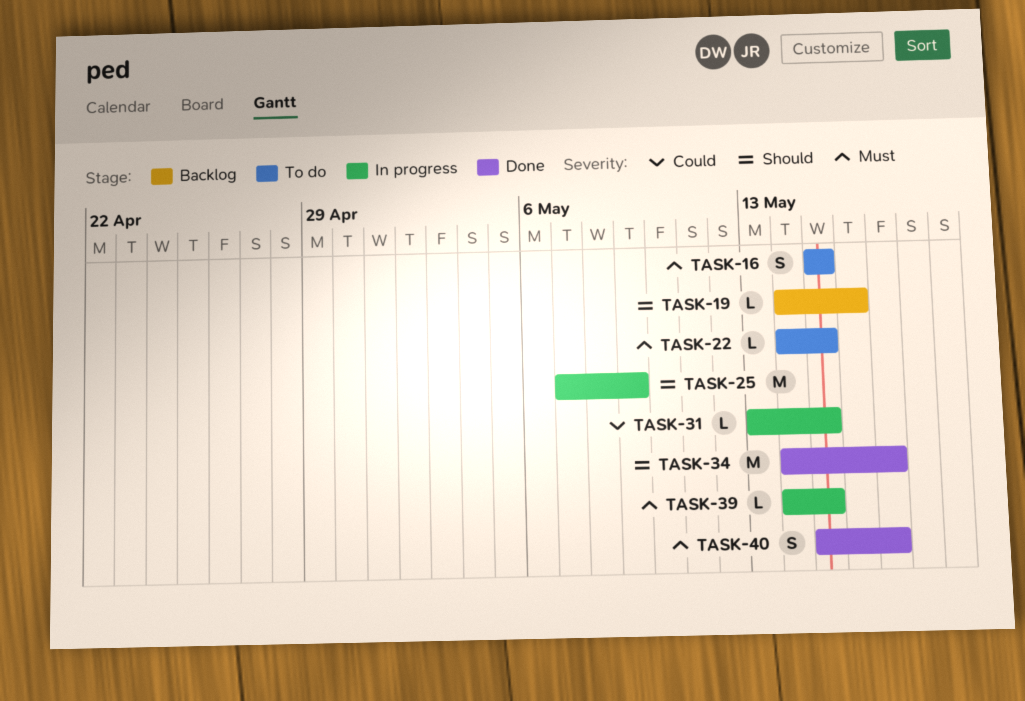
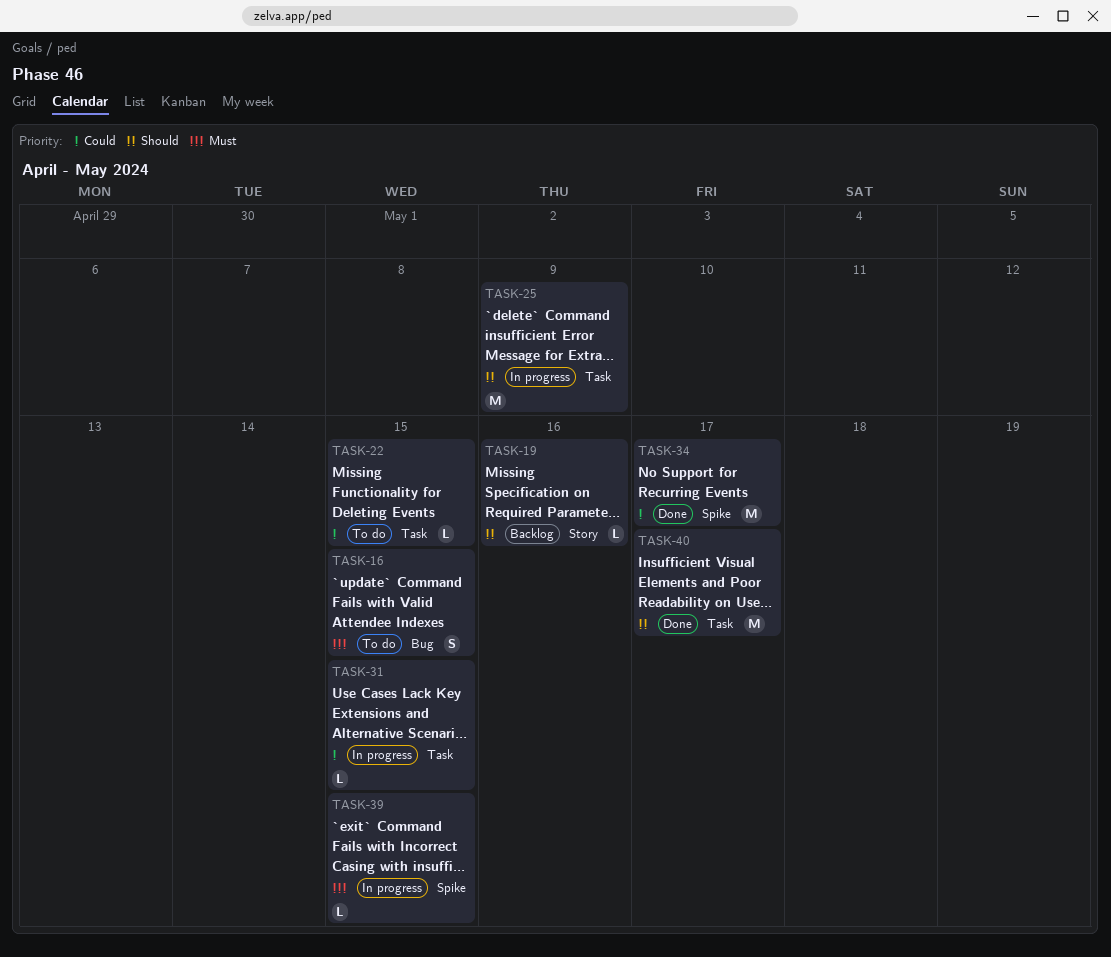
TASK-22, priority: Must -> Could
TASK-34, priority: Should -> Could
TASK-40, priority: Must -> Should
TASK-40, estimate: S -> M

